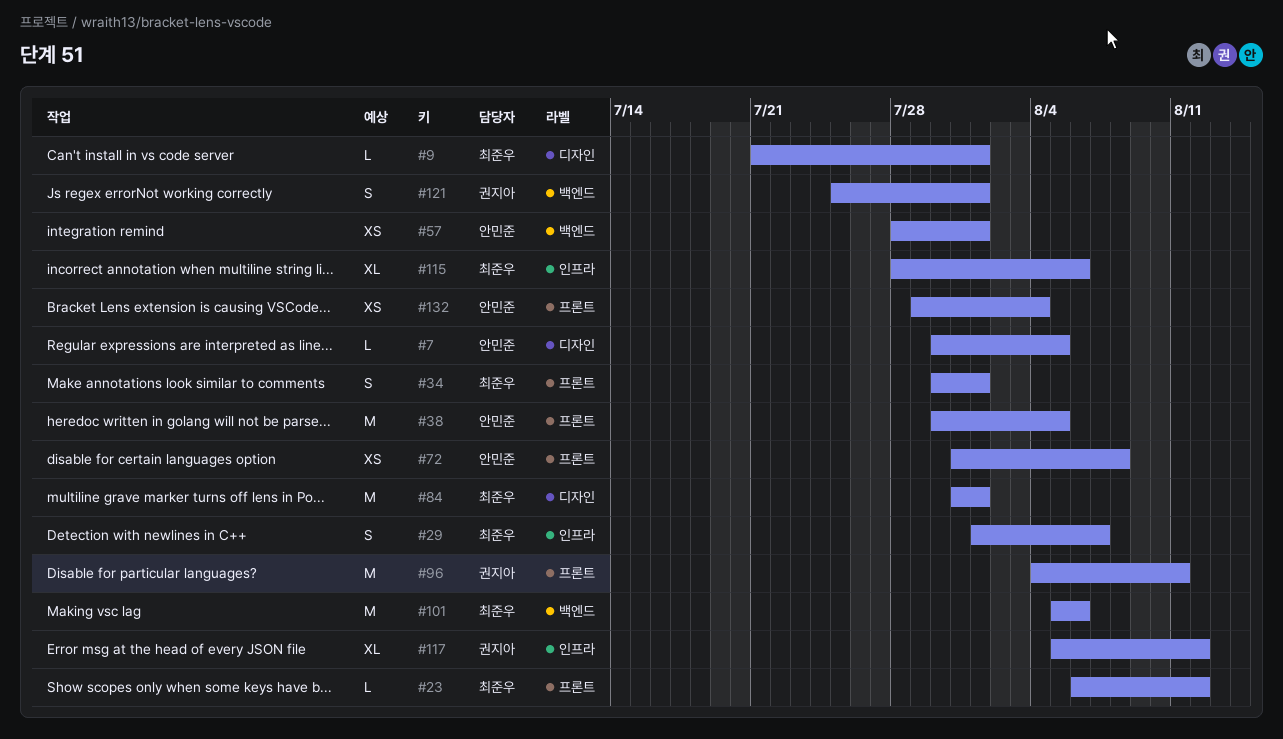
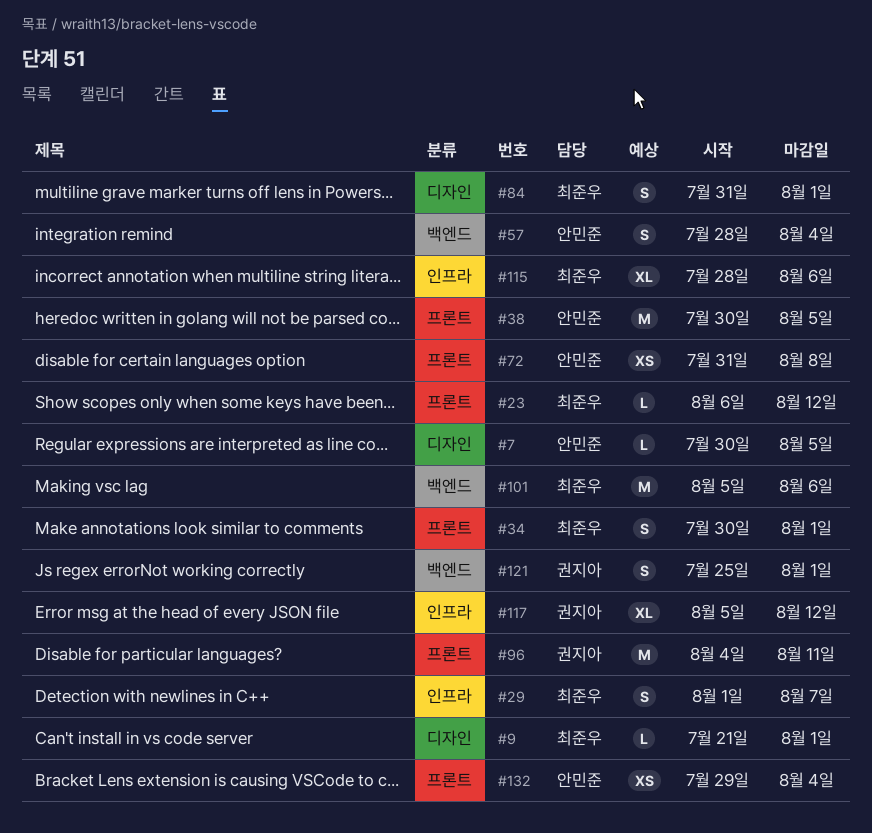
#57, estimate: XS -> S
#57, due: Aug 1 -> Aug 4
#84, estimate: M -> S

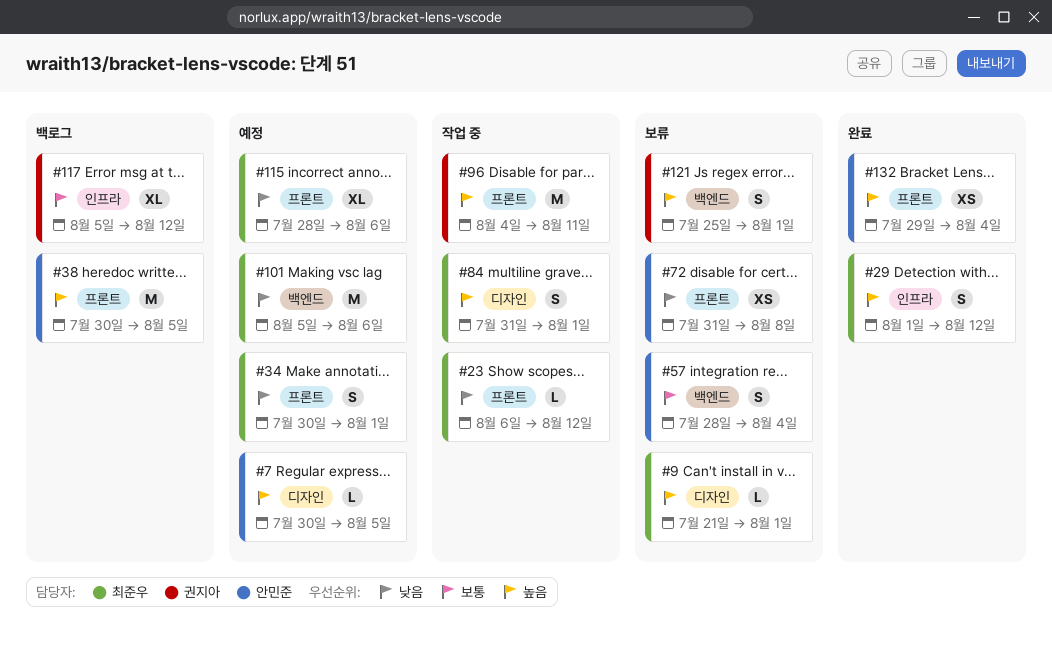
#29, due: Aug 7 -> Aug 12
#115, label: 인프라 -> 프론트

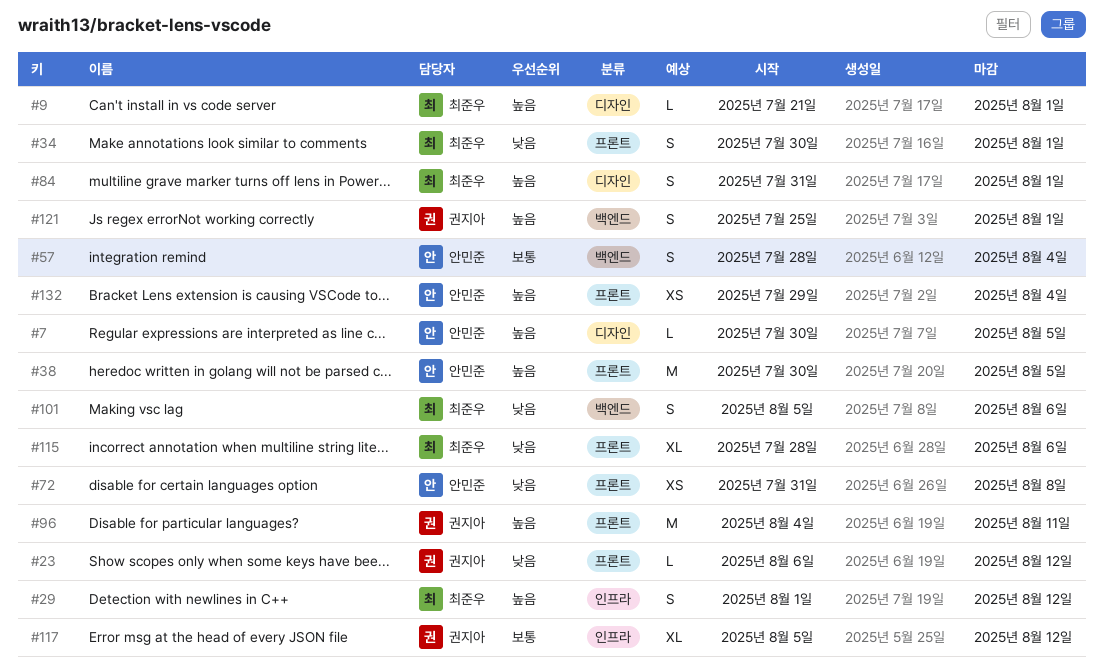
#23, owner: 최준우 -> 권지아
#101, estimate: M -> S

